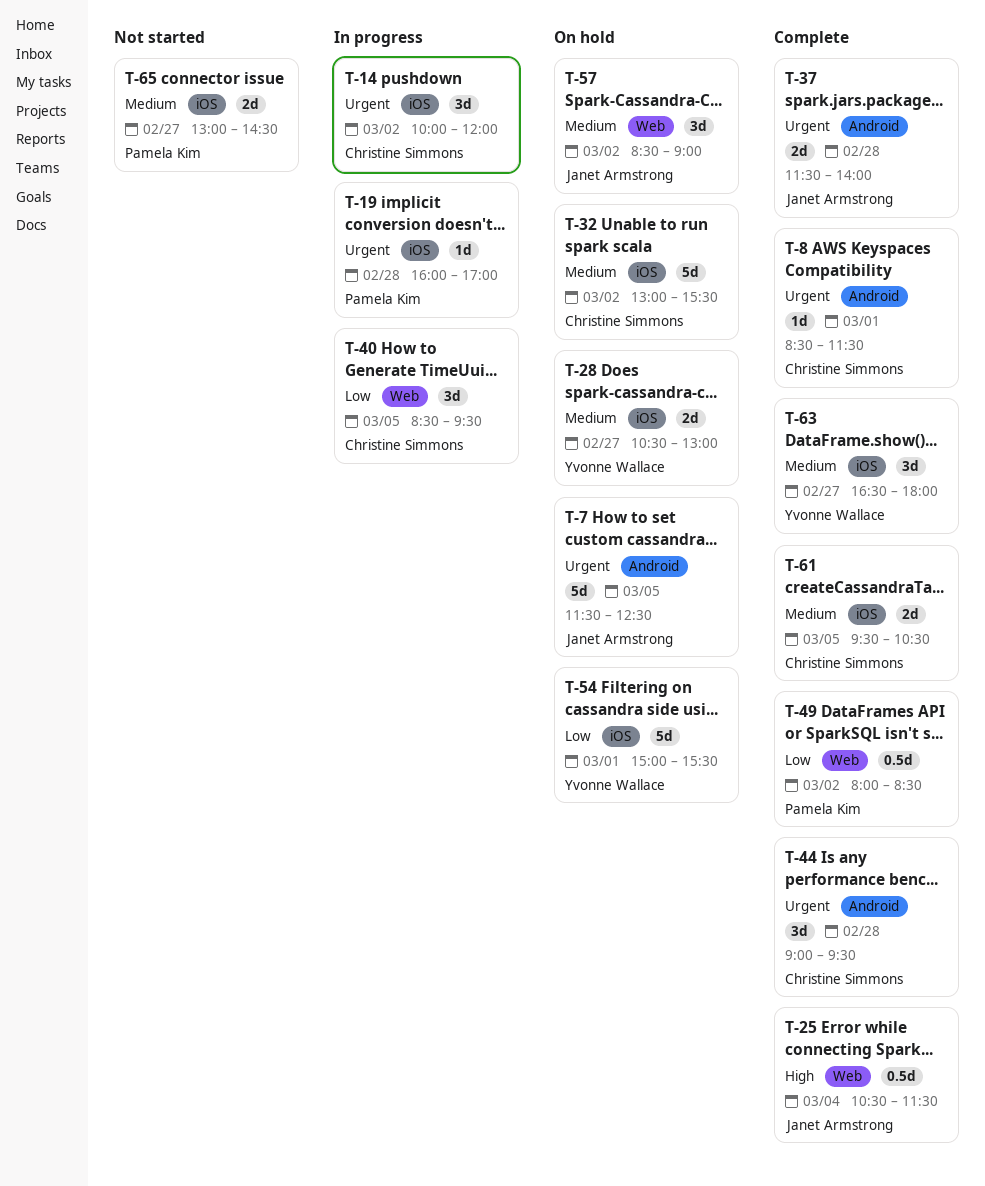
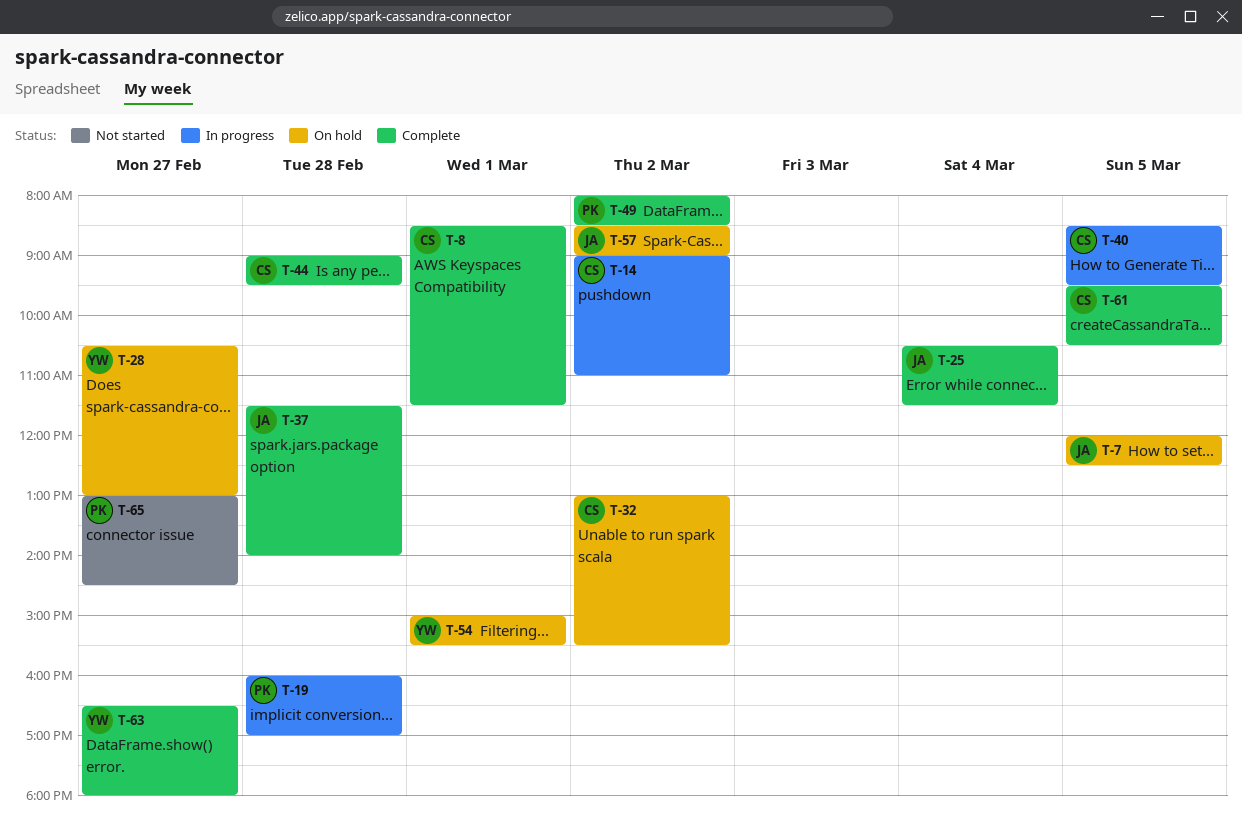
T-7, begins: 11:30 -> 12:00
T-14, begins: 10:00 -> 09:00
T-14, ends: 12:00 -> 11:00

